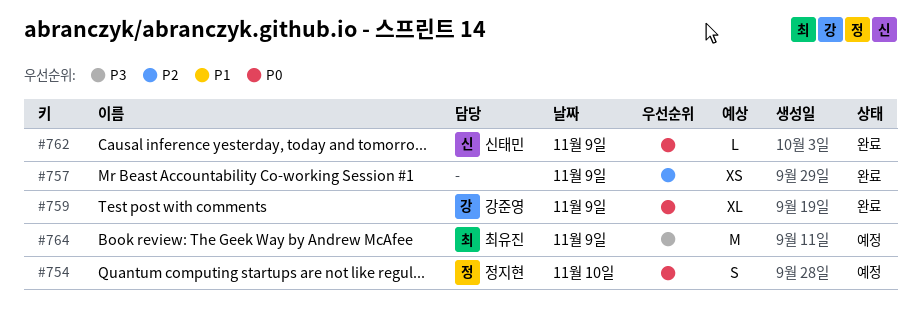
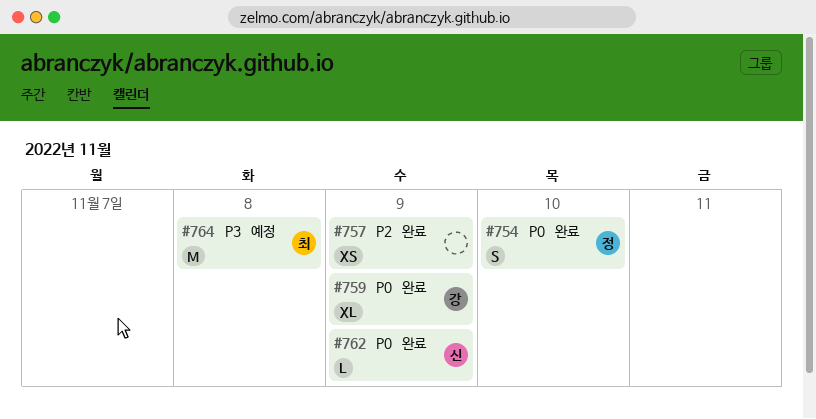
#754, status: 예정 -> 완료
#764, day: Nov 9 -> Nov 8

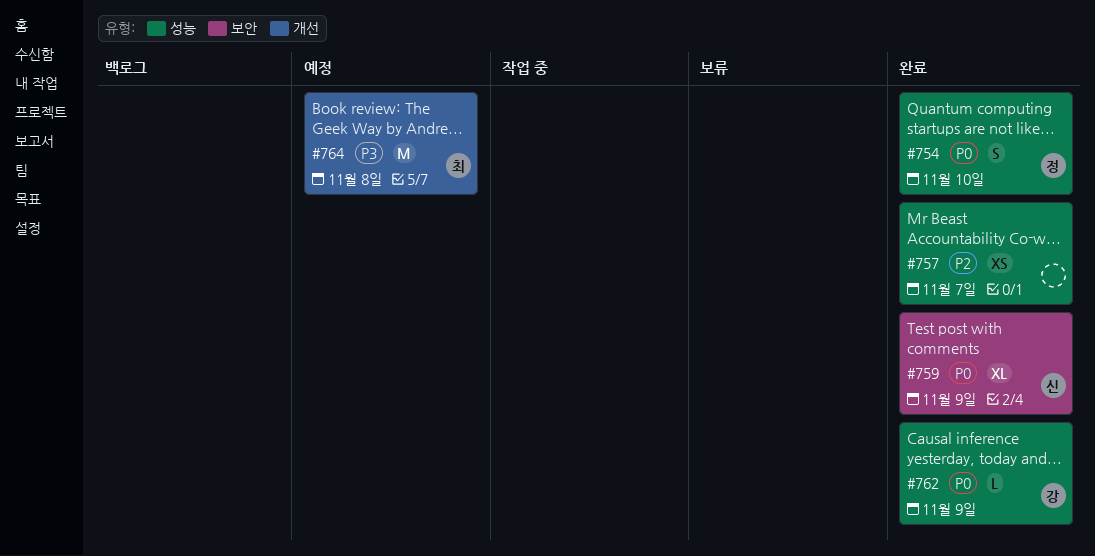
#757, day: Nov 9 -> Nov 7
#759, owner: 강 -> 신
#762, owner: 신 -> 강

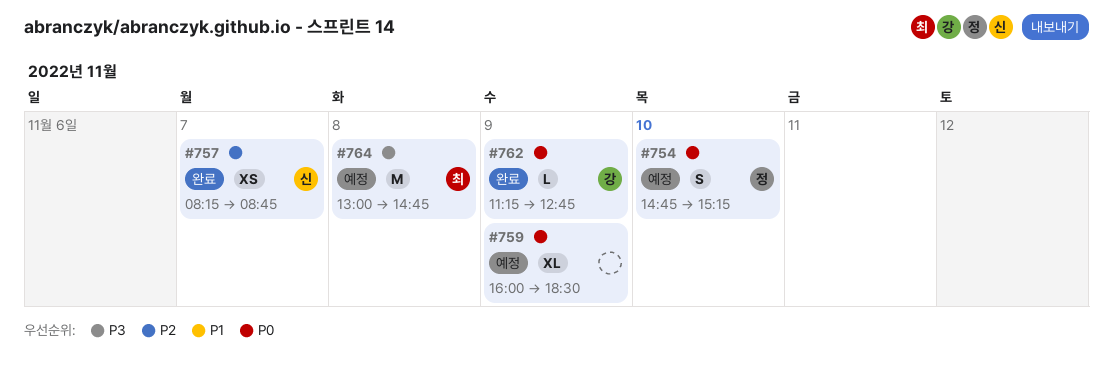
#754, status: 완료 -> 예정
#757, owner: none -> 신
#759, status: 완료 -> 예정
#759, owner: 신 -> none

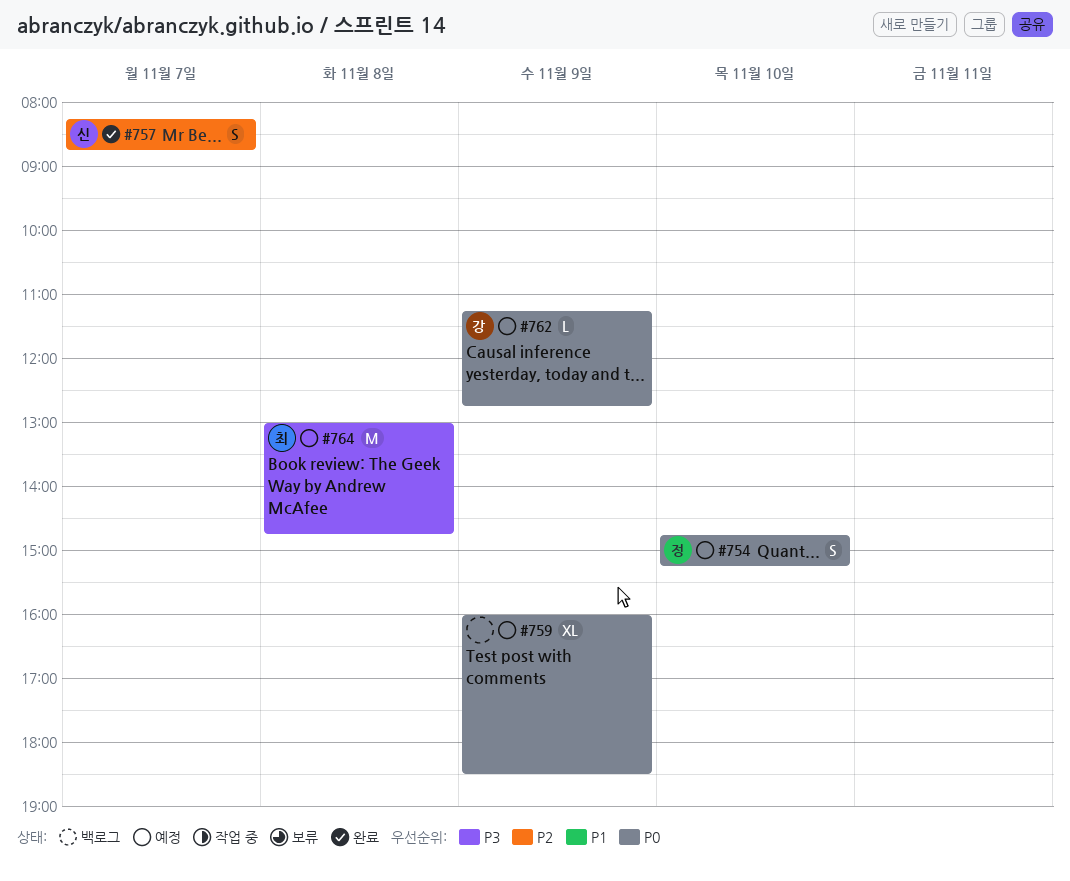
#757, estimate: XS -> S
#762, status: 완료 -> 예정

